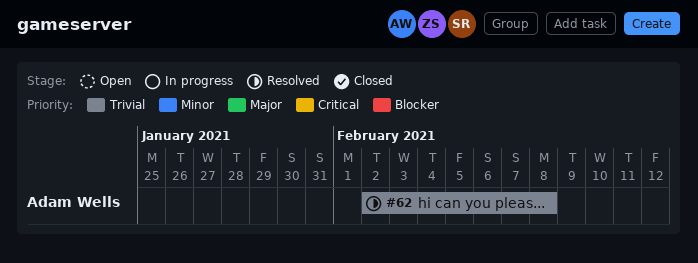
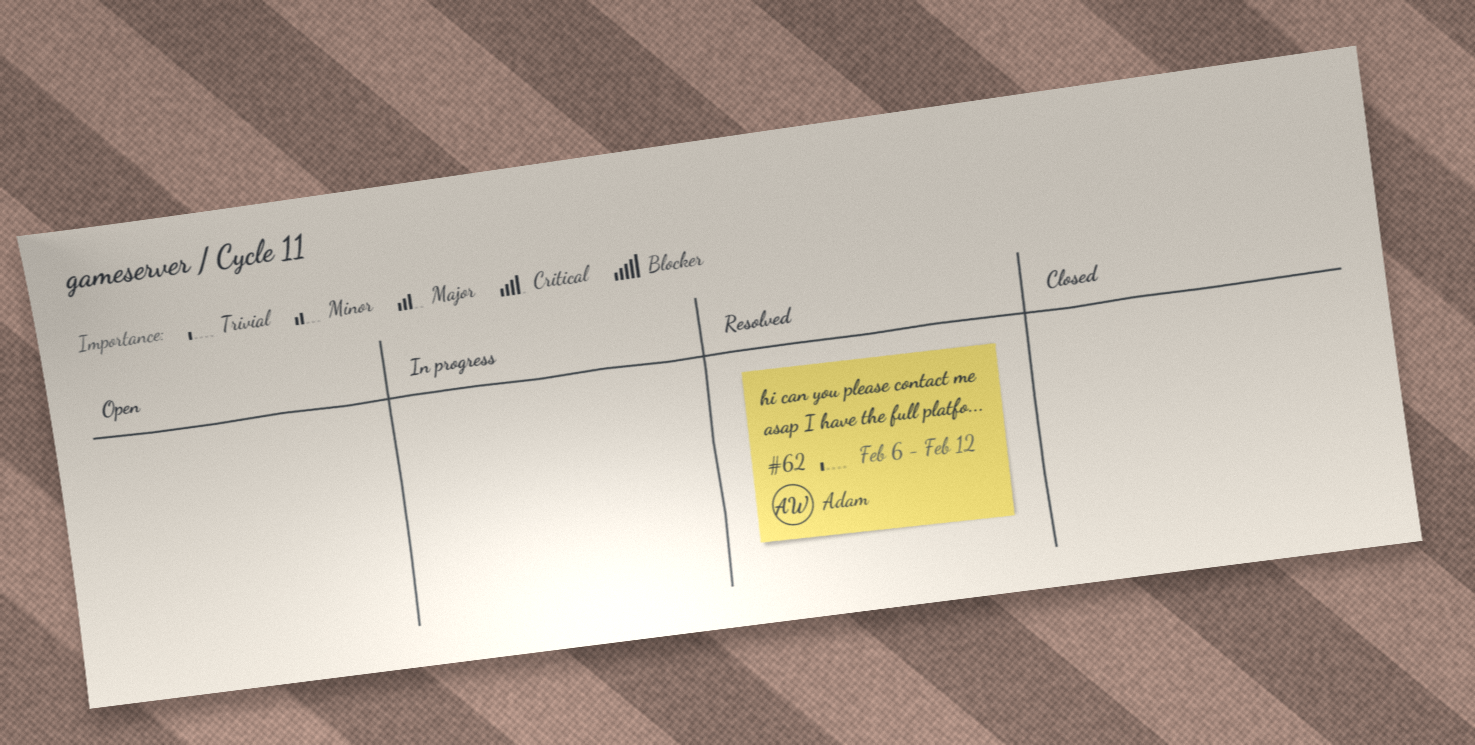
#62, start: Feb 2 -> Feb 6
#62, due: Feb 8 -> Feb 12

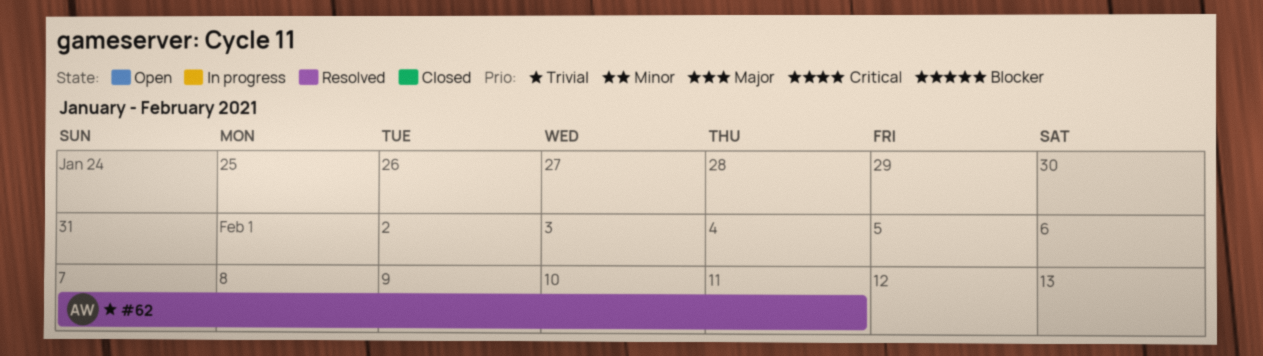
#62, start: Feb 6 -> Feb 7
#62, due: Feb 12 -> Feb 11

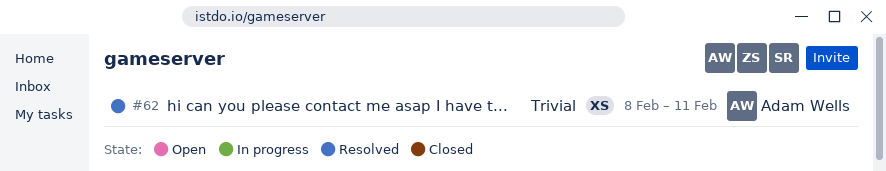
#62, start: Feb 7 -> Feb 8

